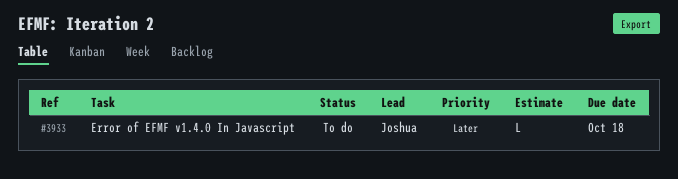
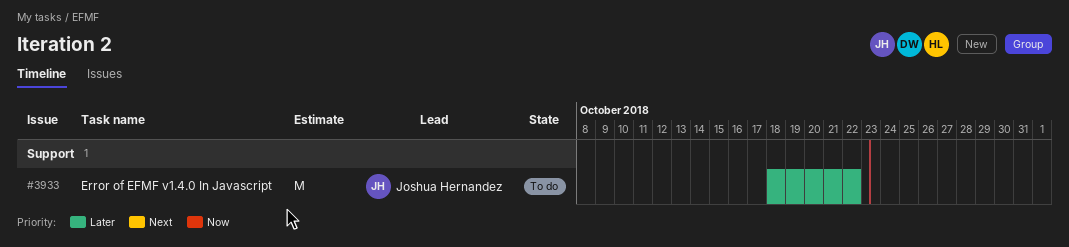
#3933, estimate: L -> M
#3933, due: Oct 18 -> Oct 22

